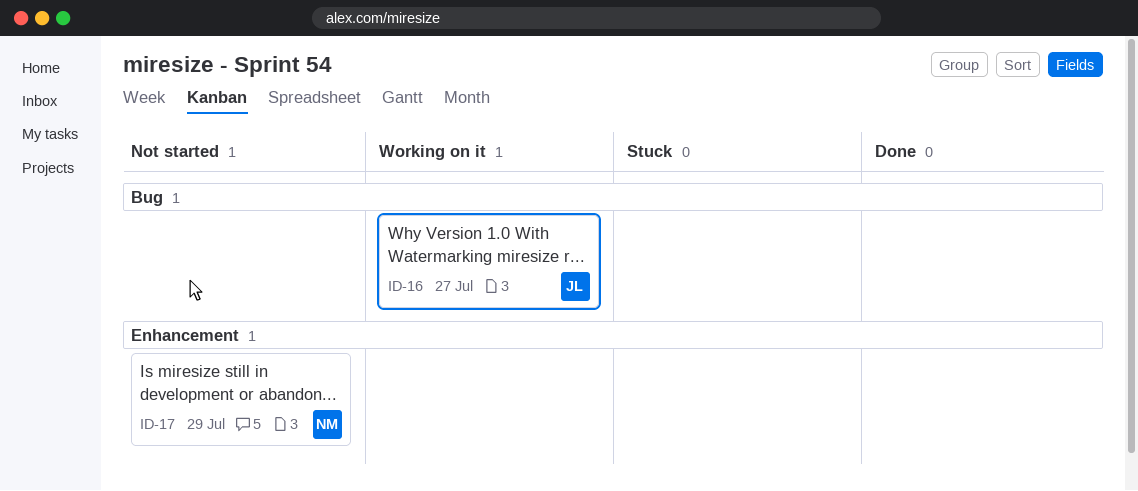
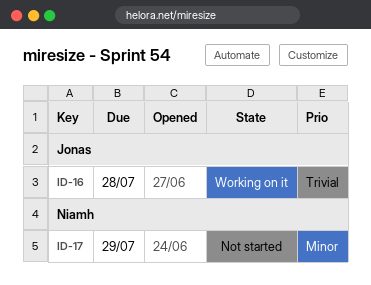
ID-16, due: Jul 27 -> Jul 28

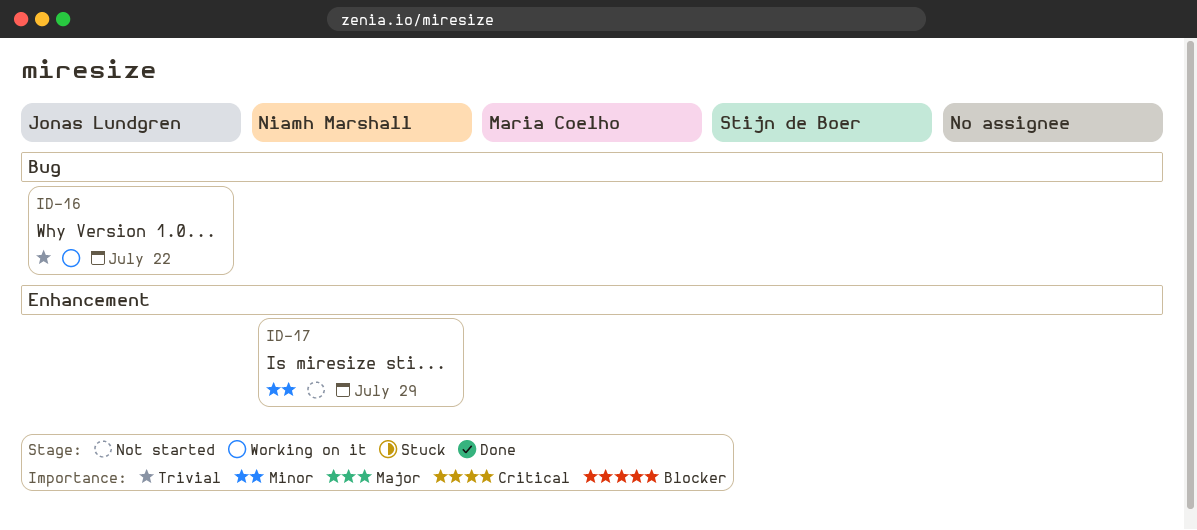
ID-16, due: Jul 28 -> Jul 22

